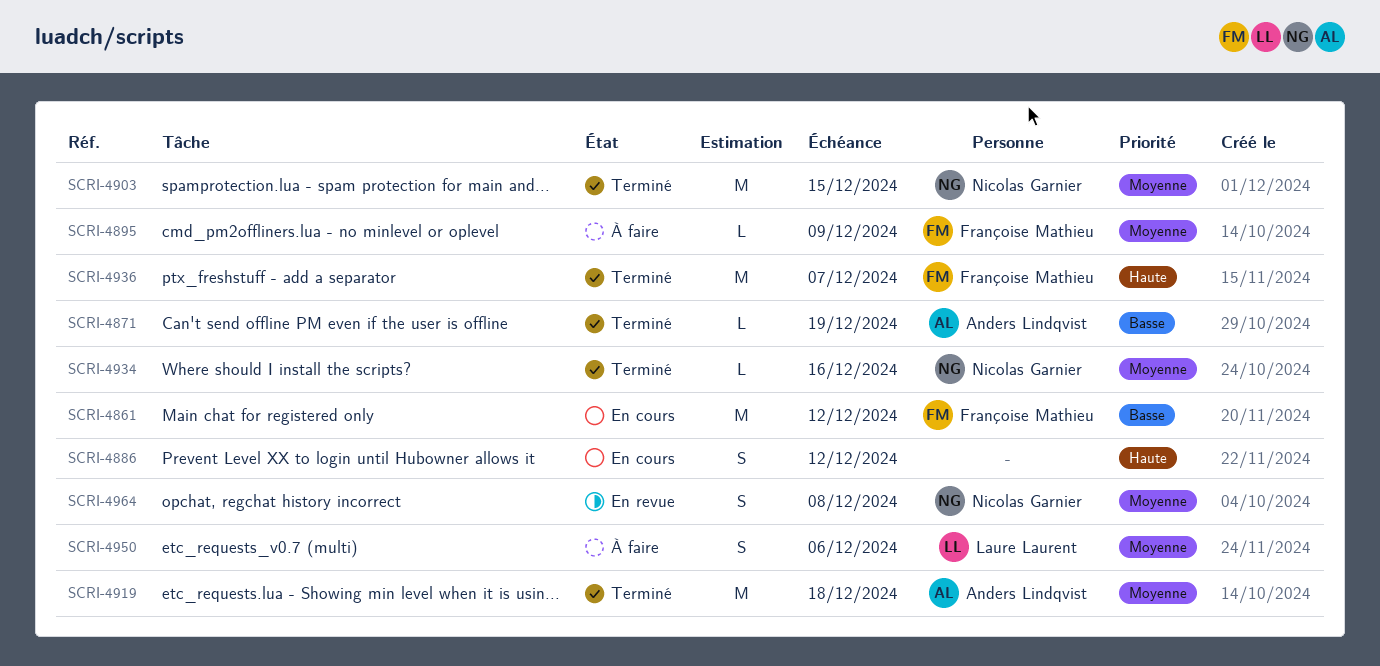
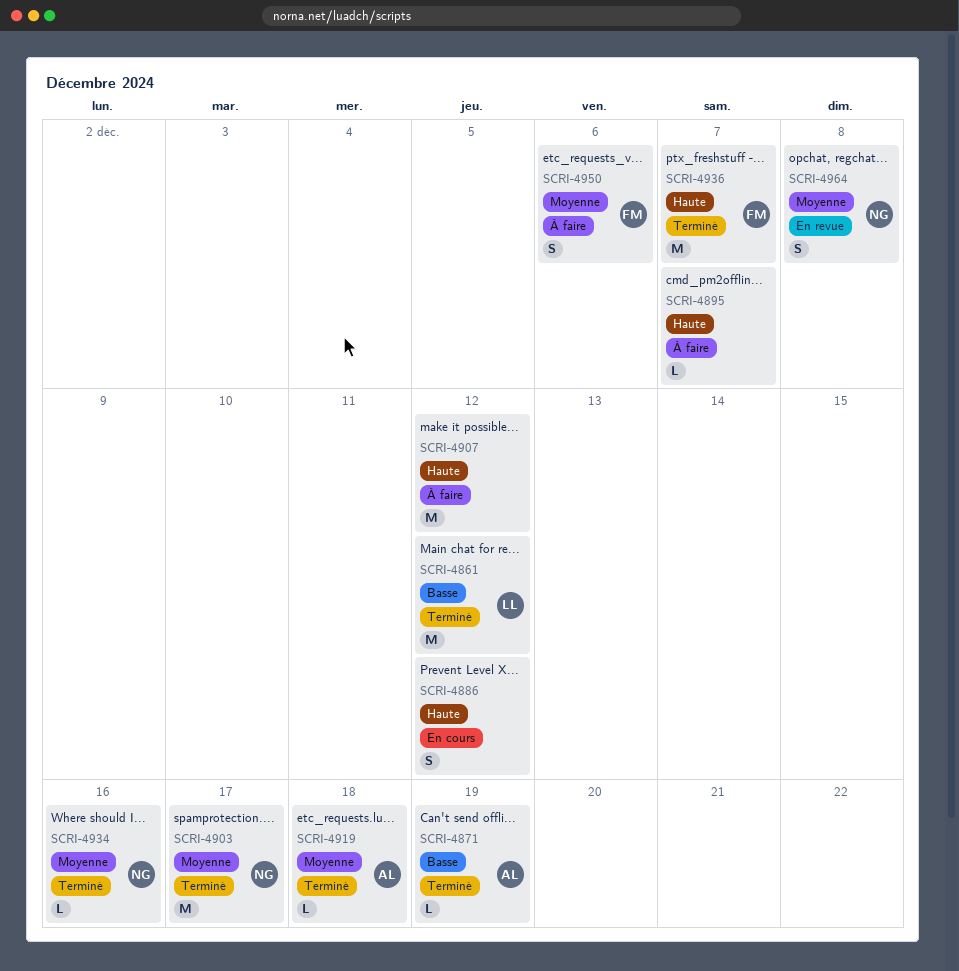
SCRI-4861, status: En cours -> Terminé
SCRI-4861, owner: Françoise Mathieu -> Laure Laurent
SCRI-4895, owner: Françoise Mathieu -> none
SCRI-4895, priority: Moyenne -> Haute
SCRI-4895, due: Dec 9 -> Dec 7
SCRI-4903, due: Dec 15 -> Dec 17
SCRI-4907: none -> present
SCRI-4919, estimate: M -> L
SCRI-4950, owner: Laure Laurent -> Françoise Mathieu

